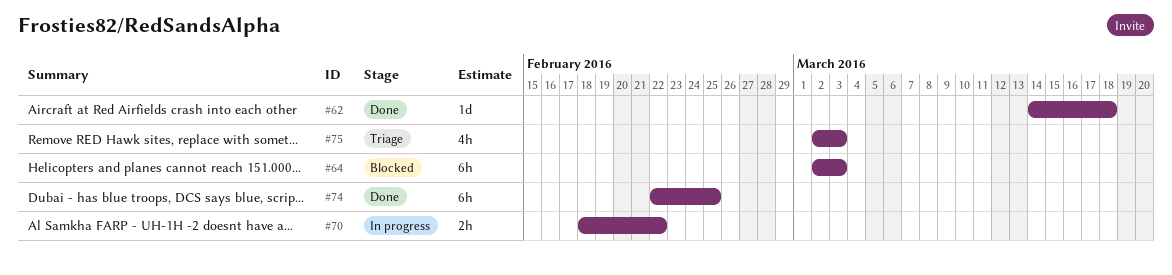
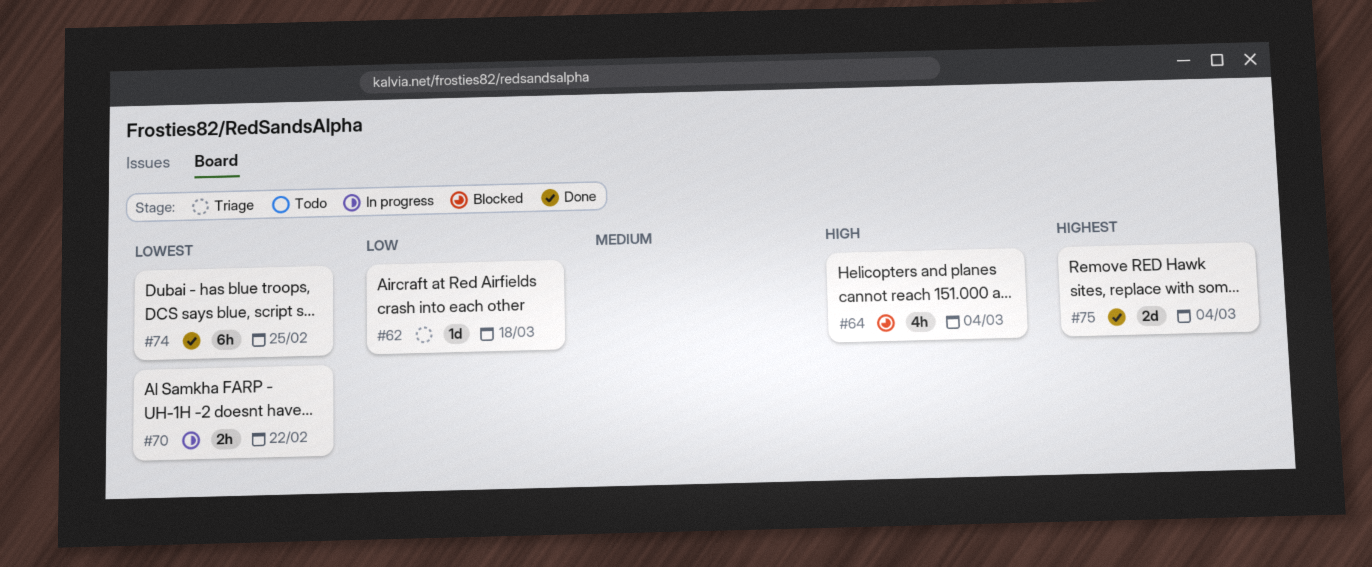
#62, status: Done -> Triage
#64, estimate: 6h -> 4h
#64, due: Mar 3 -> Mar 4
#75, status: Triage -> Done
#75, estimate: 4h -> 2d
#75, due: Mar 3 -> Mar 4

